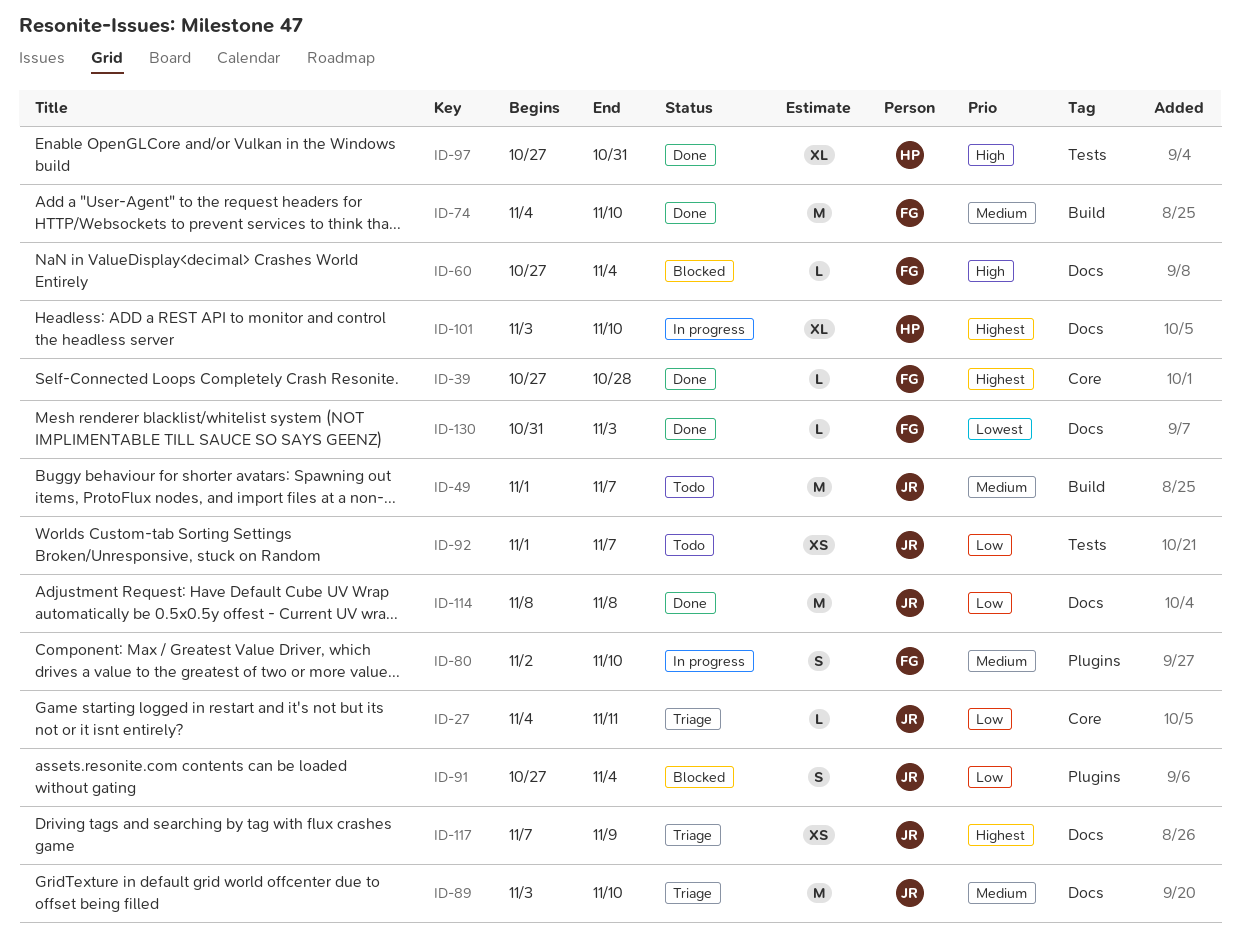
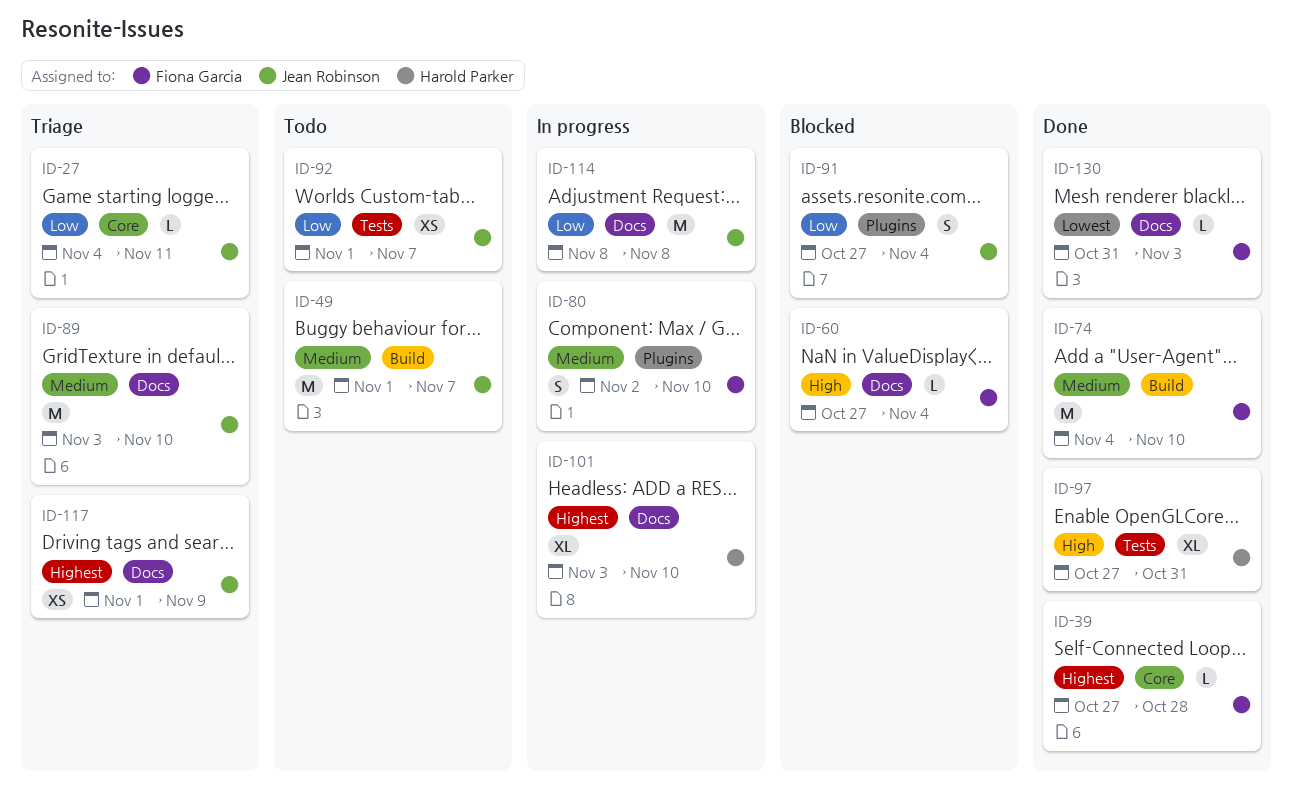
ID-114, status: Done -> In progress
ID-117, start: Nov 7 -> Nov 1

